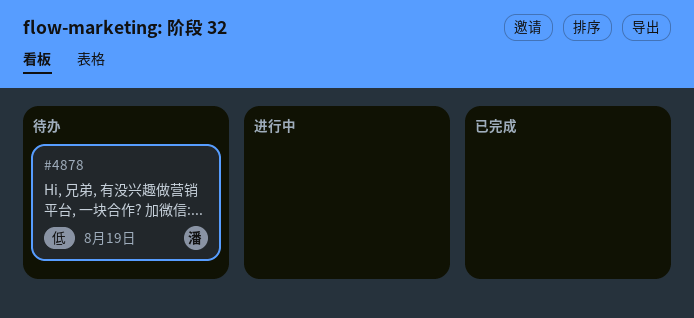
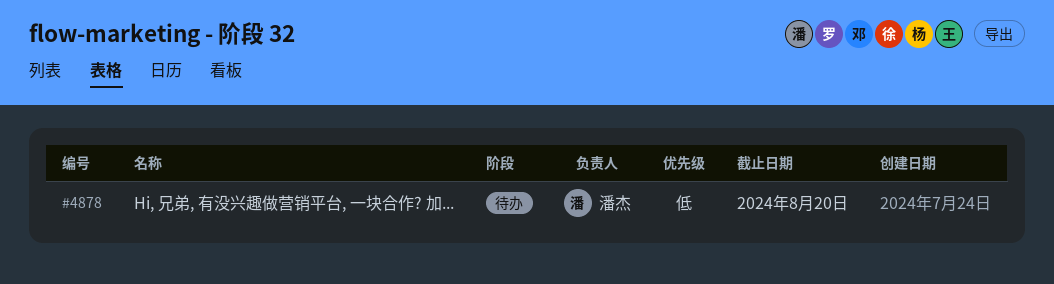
#4878, due: Aug 19 -> Aug 20

